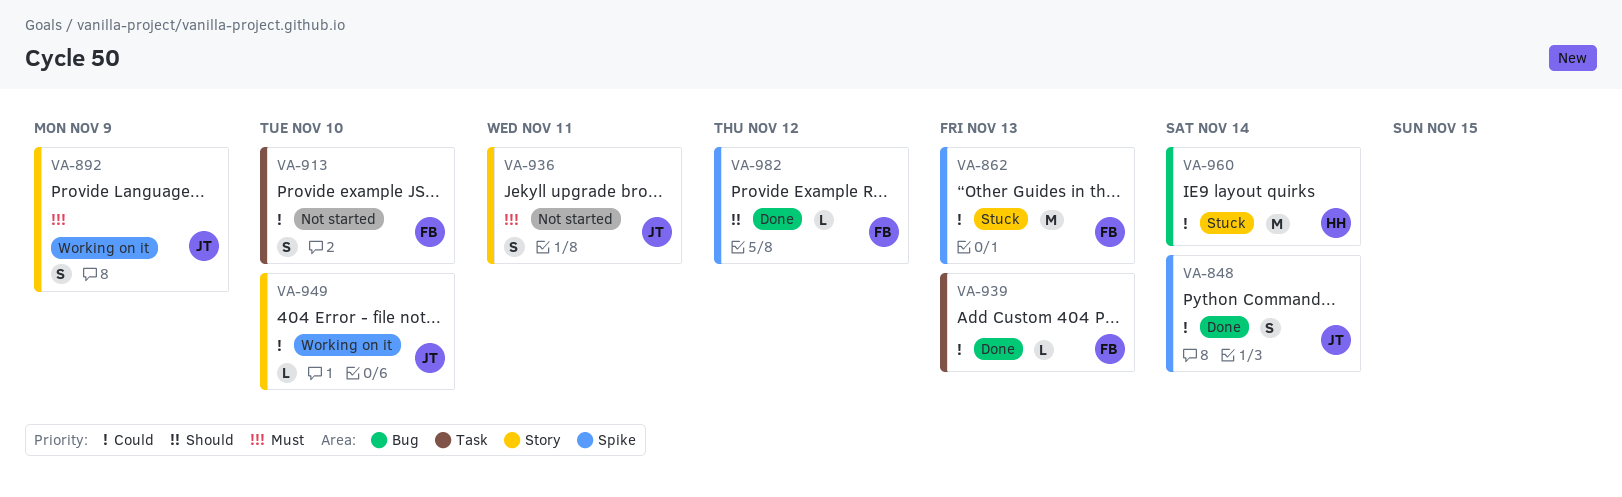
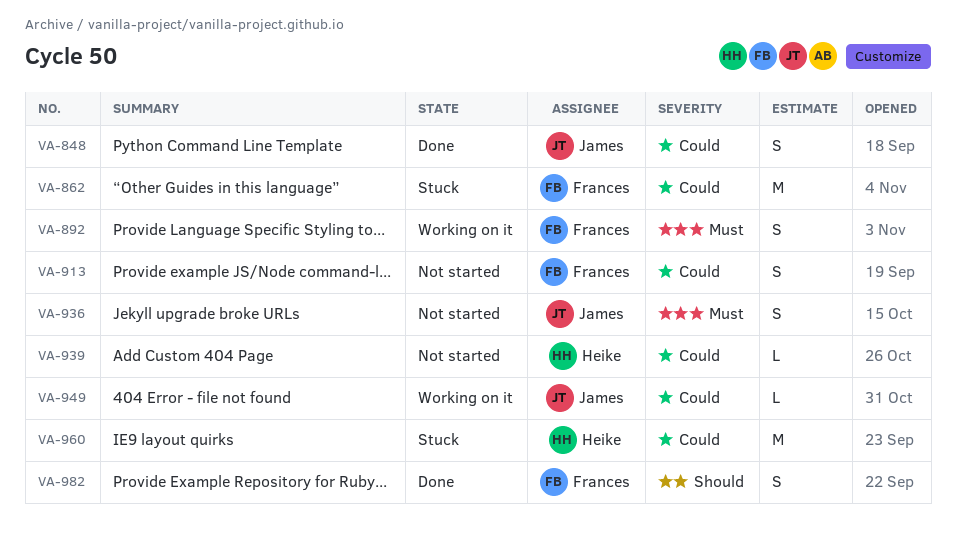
VA-892, owner: James -> Frances
VA-939, status: Done -> Not started
VA-939, owner: Frances -> Heike
VA-982, estimate: L -> S

